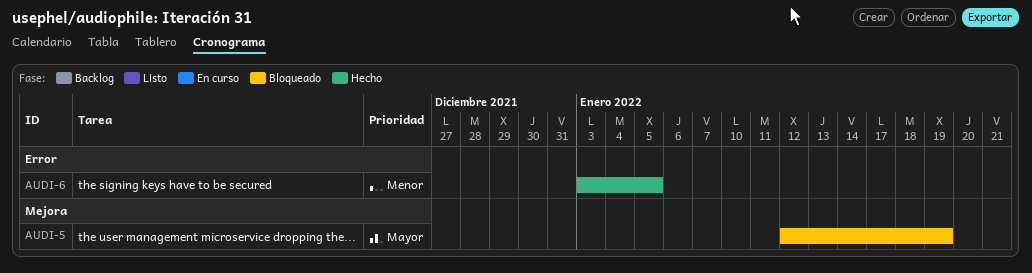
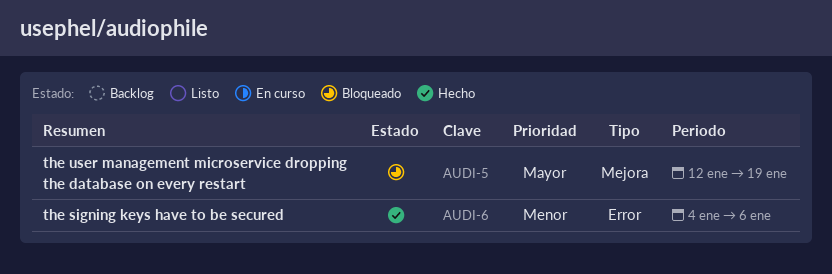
AUDI-6, start: Jan 3 -> Jan 4
AUDI-6, due: Jan 5 -> Jan 6

